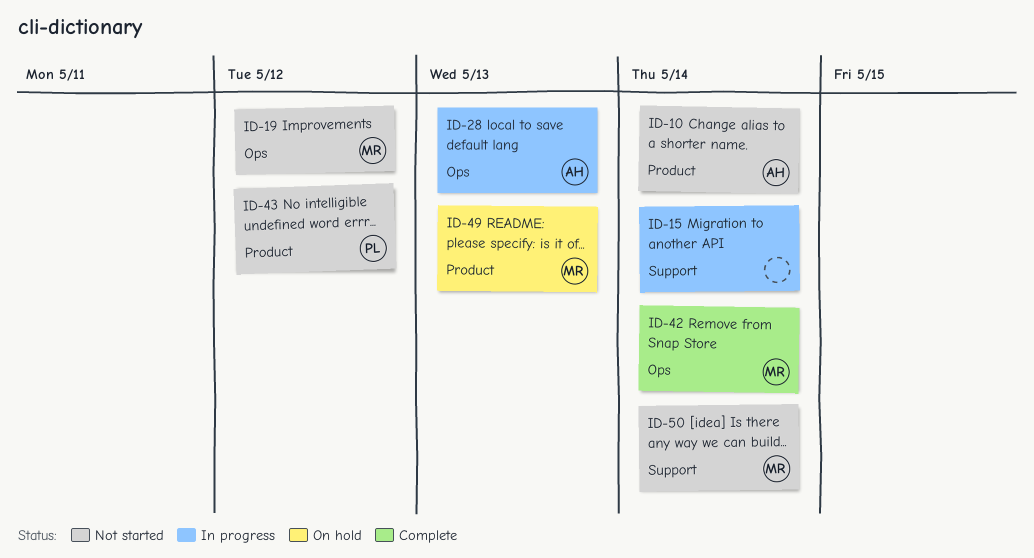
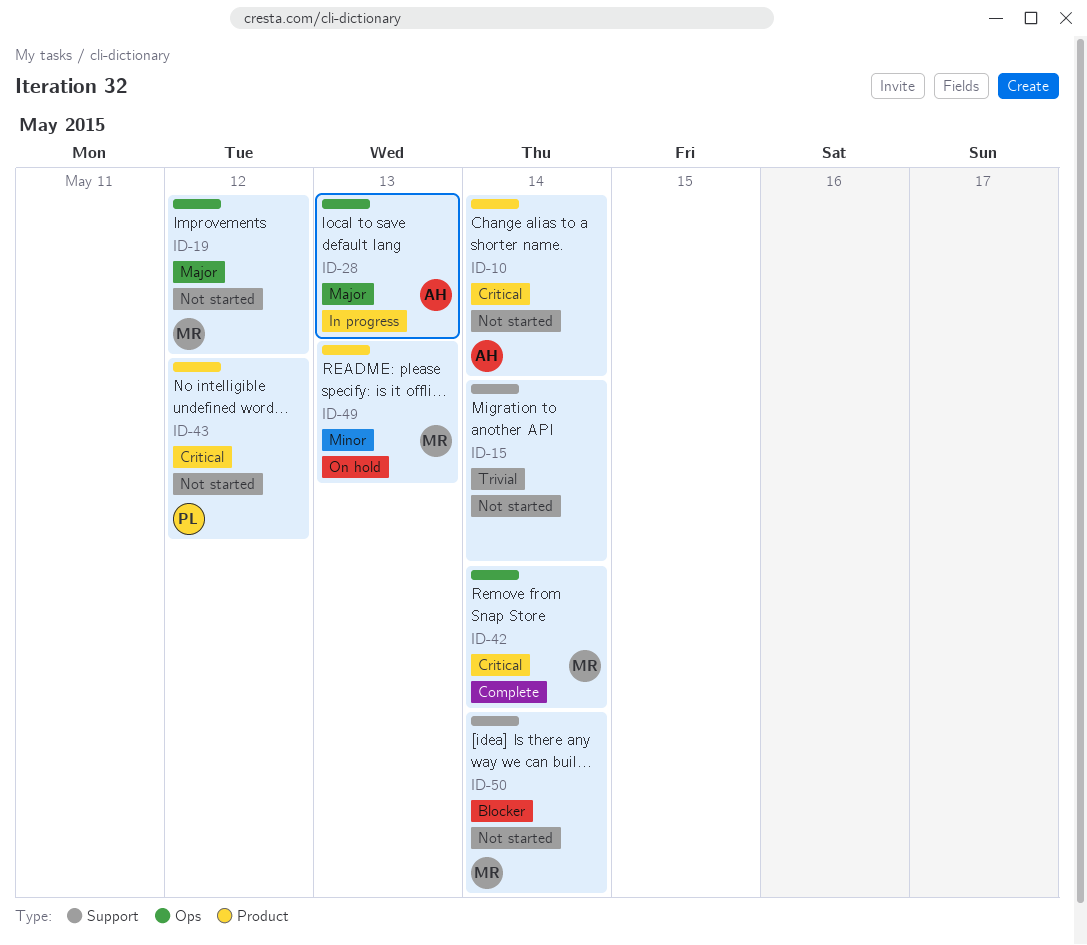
ID-15, status: In progress -> Not started

